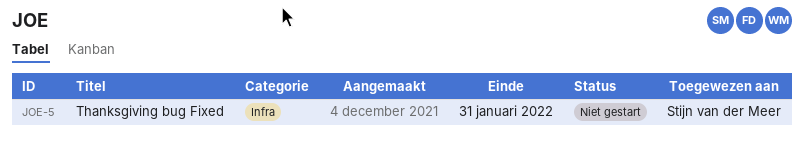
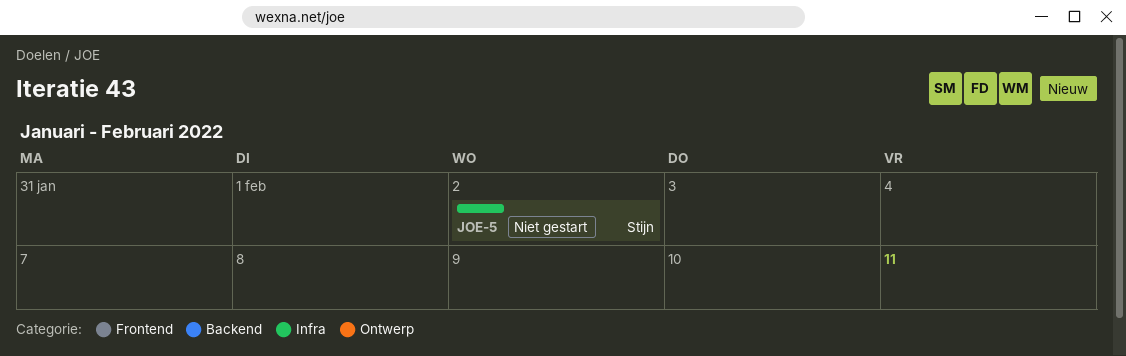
JOE-5, due: Jan 31 -> Feb 2

